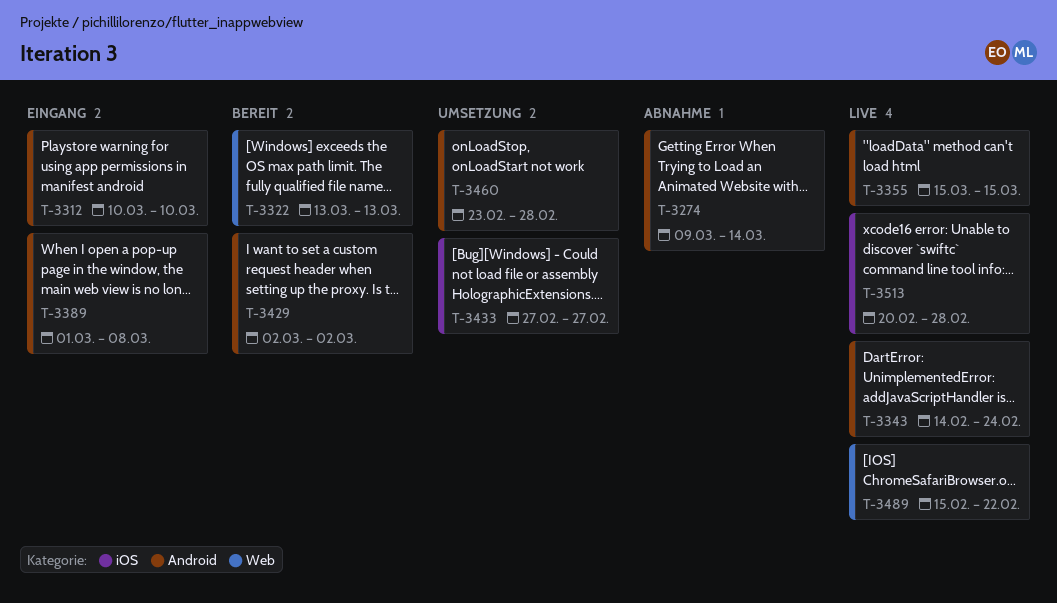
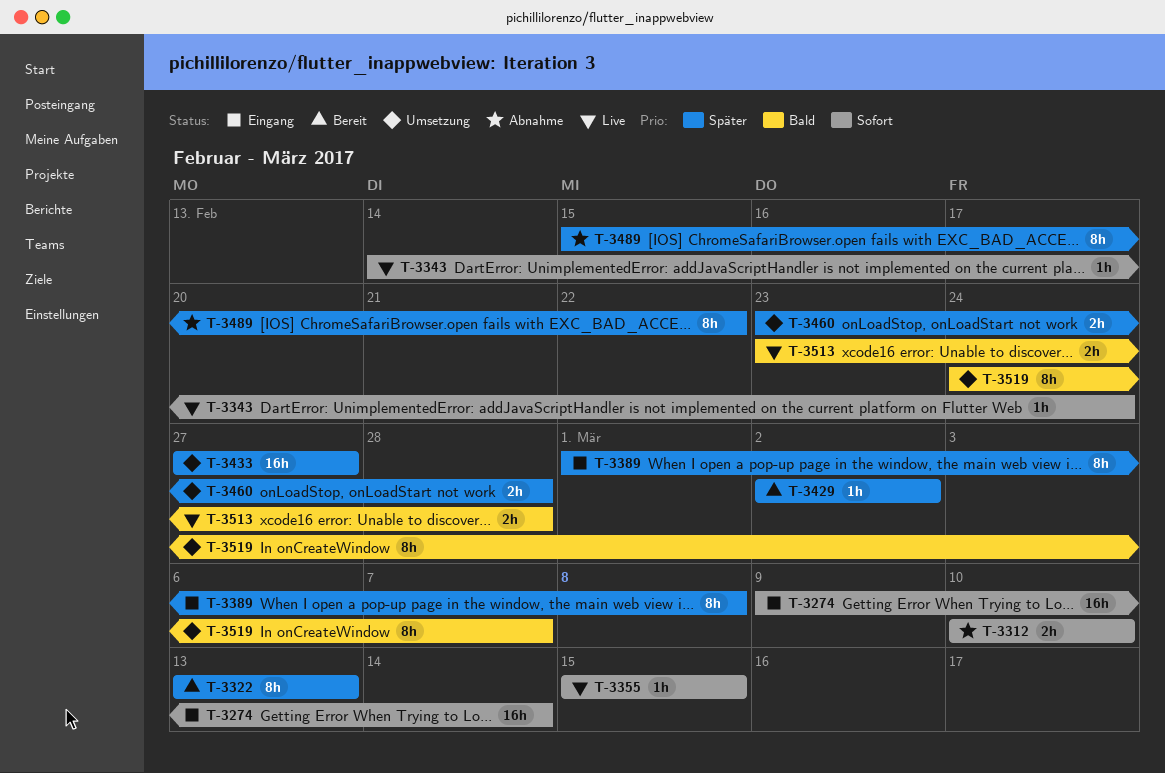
T-3274, status: Abnahme -> Eingang
T-3312, status: Eingang -> Abnahme
T-3489, status: Live -> Abnahme
T-3513, start: Feb 20 -> Feb 23
T-3519: none -> present

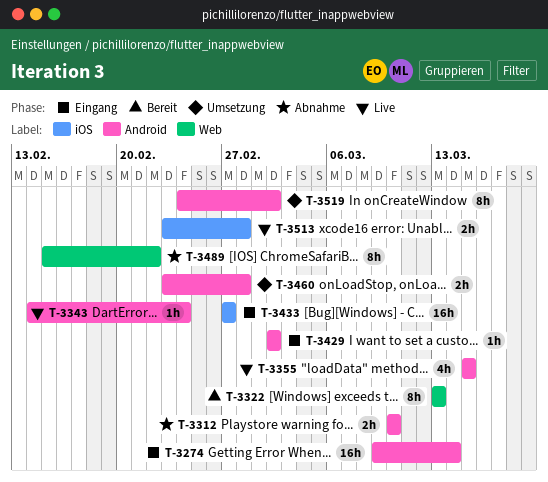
T-3355, estimate: 1h -> 4h
T-3389: present -> none
T-3429, status: Bereit -> Eingang
T-3433, status: Umsetzung -> Eingang
T-3519, due: Mar 7 -> Mar 2

